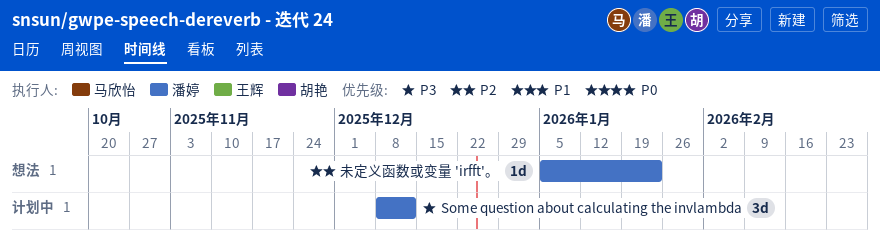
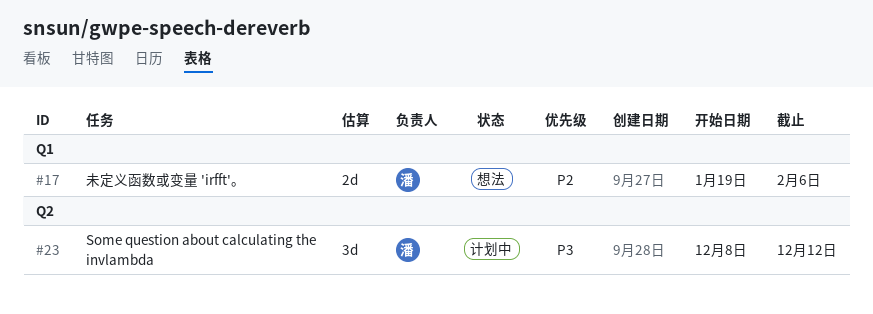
未定义函数或变量 'irfft'。, estimate: 1d -> 2d
未定义函数或变量 'irfft'。, start: Jan 5 -> Jan 19
未定义函数或变量 'irfft'。, due: Jan 23 -> Feb 6

